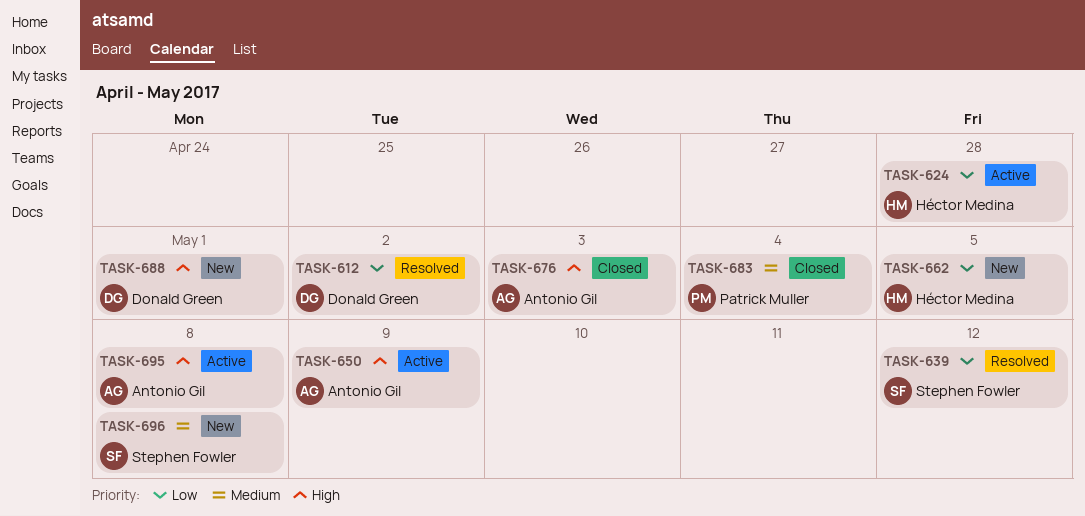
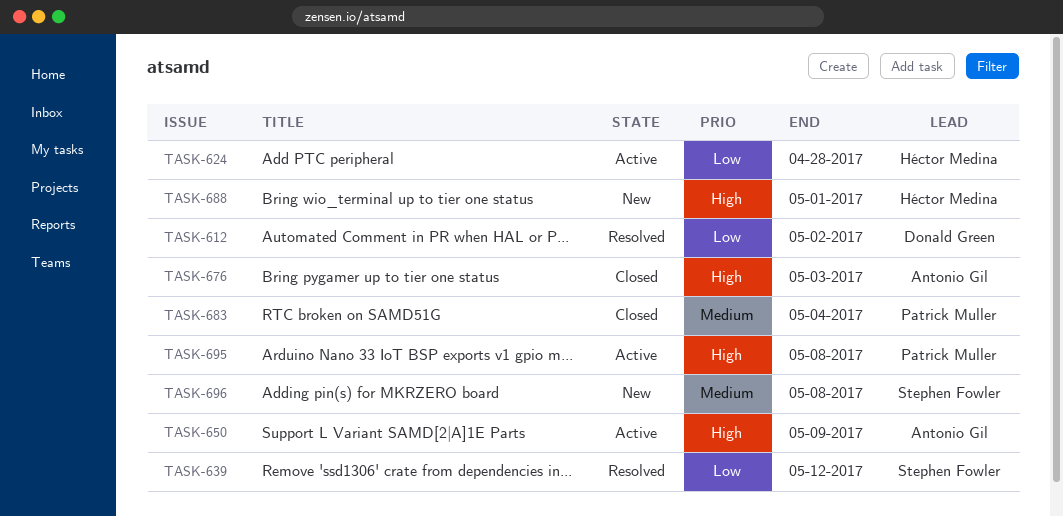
TASK-662: present -> none
TASK-688, owner: Donald Green -> Héctor Medina
TASK-695, owner: Antonio Gil -> Patrick Muller

